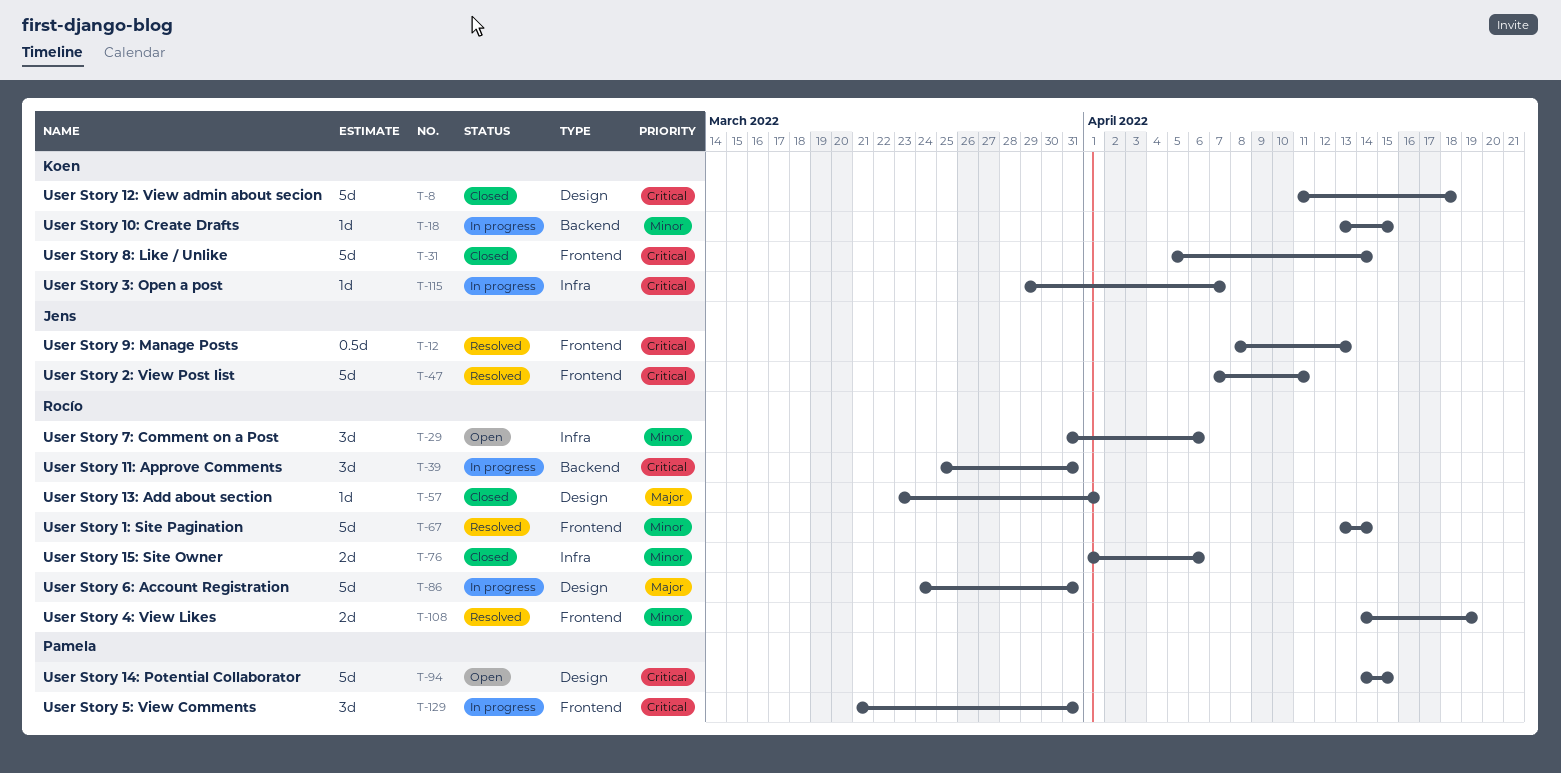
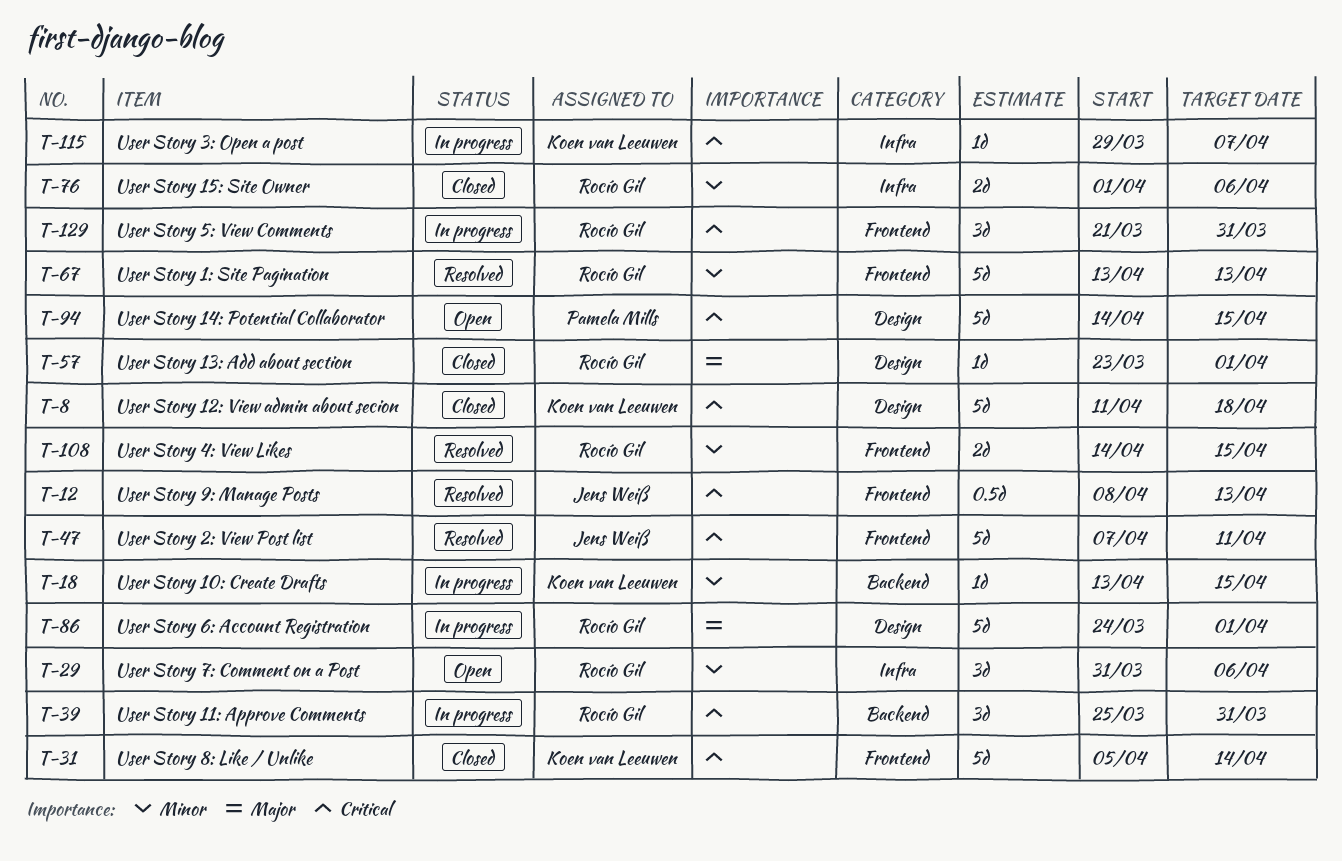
T-67, due: Apr 14 -> Apr 13
T-86, due: Mar 31 -> Apr 1
T-108, due: Apr 19 -> Apr 15
T-129, owner: Pamela Mills -> Rocío Gil

